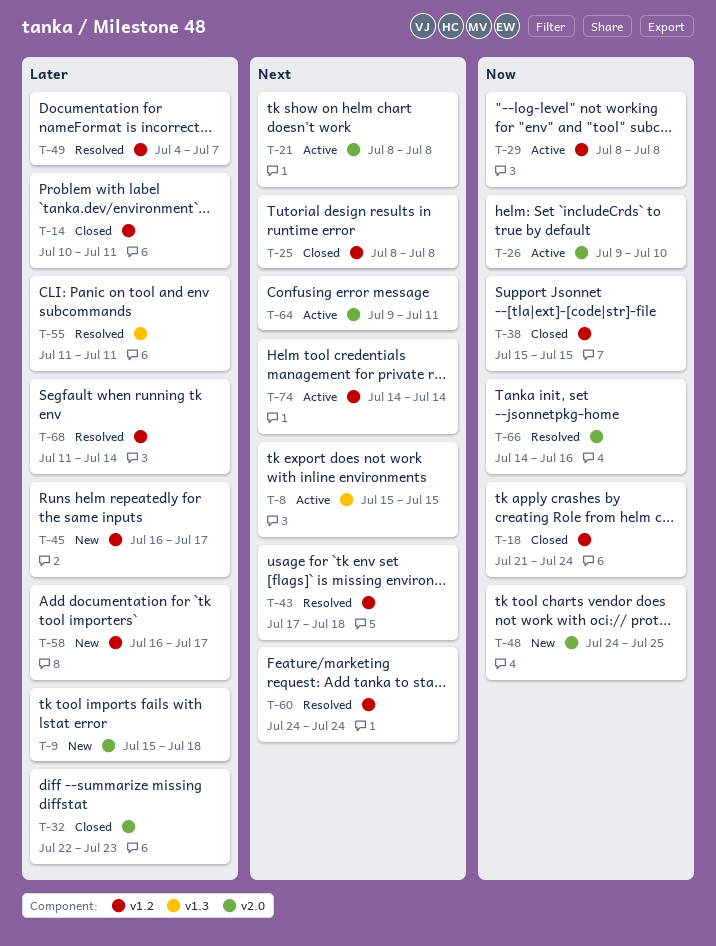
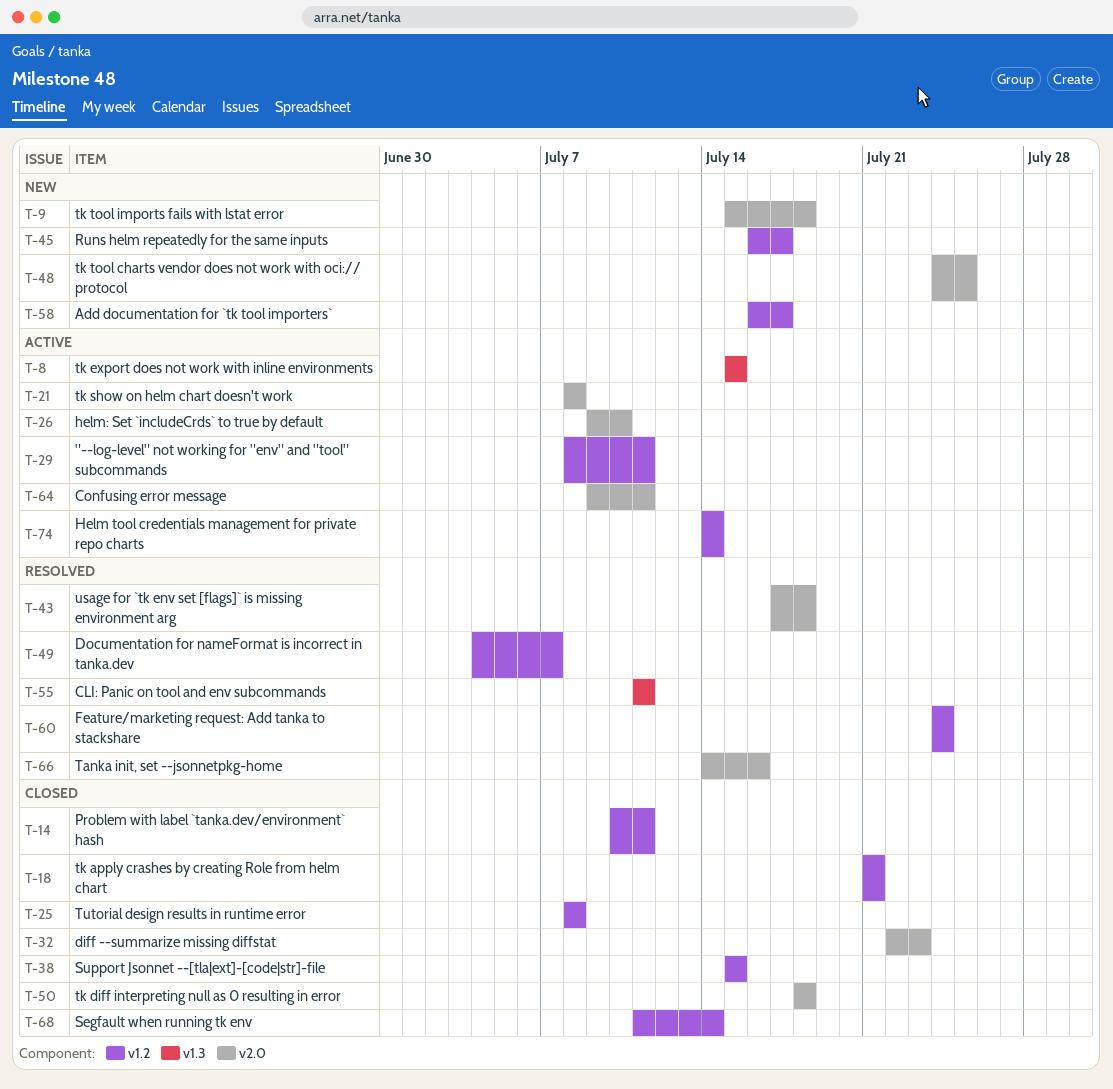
T-18, due: Jul 24 -> Jul 21
T-29, due: Jul 8 -> Jul 11
T-43, label: v1.2 -> v2.0
T-50: none -> present
T-68, status: Resolved -> Closed

